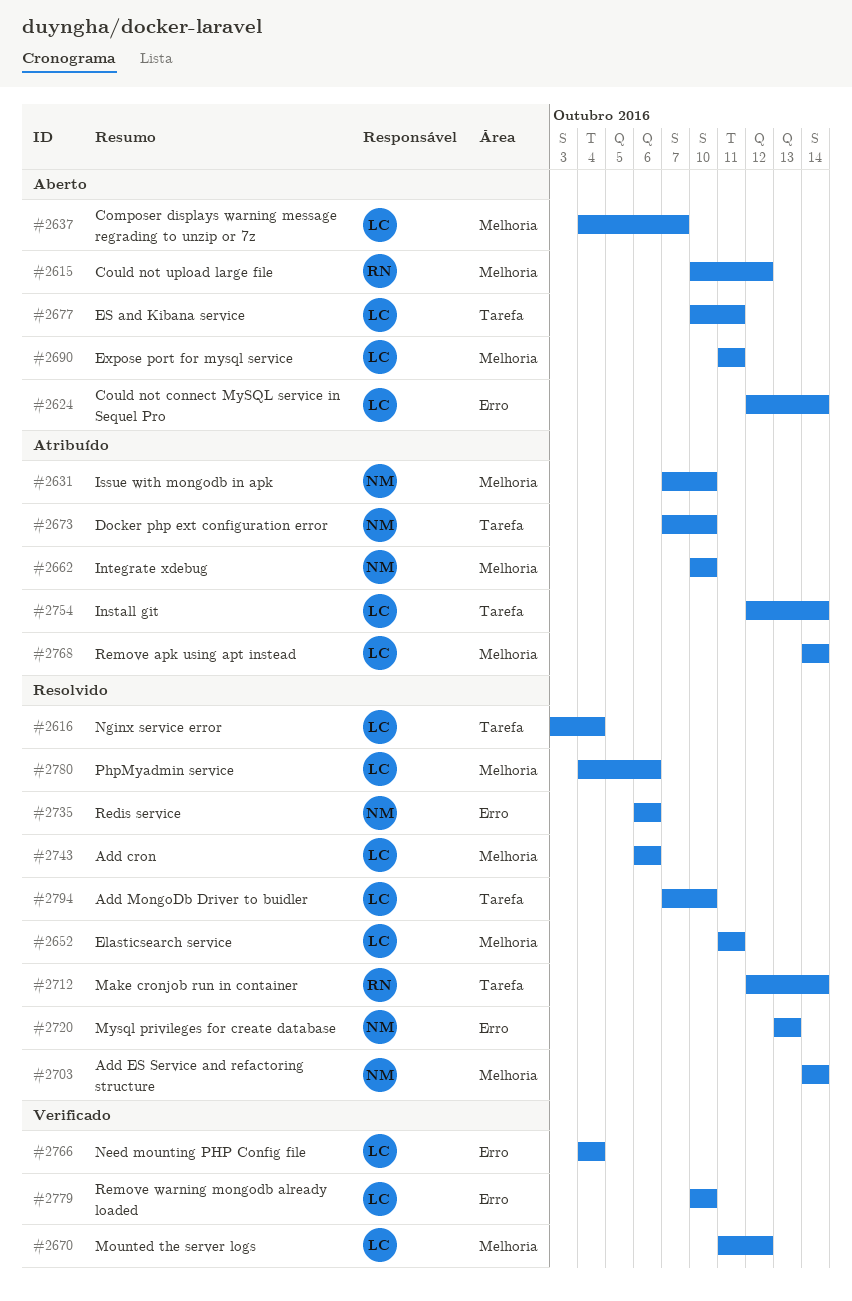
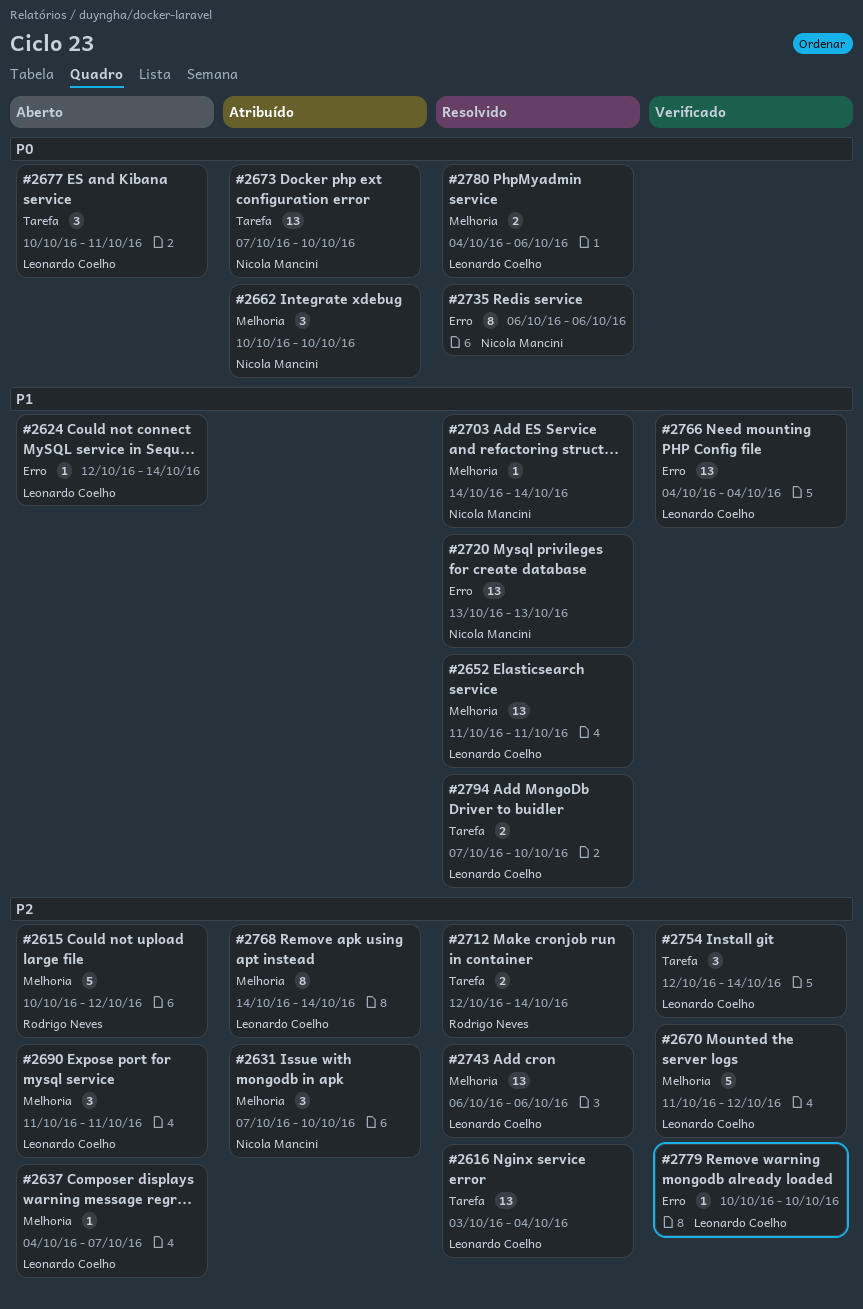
#2754, status: Atribuído -> Verificado

